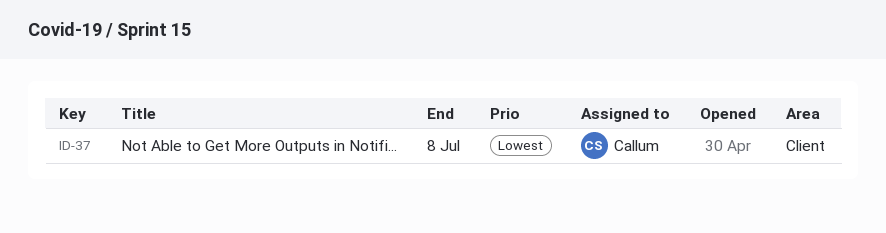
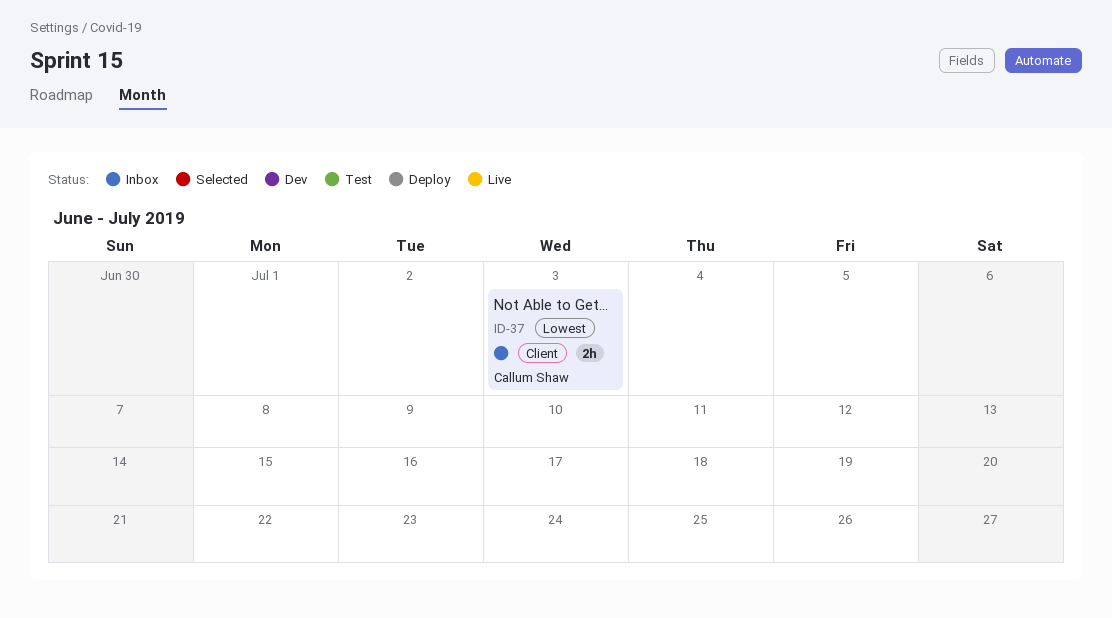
ID-37, due: Jul 8 -> Jul 3

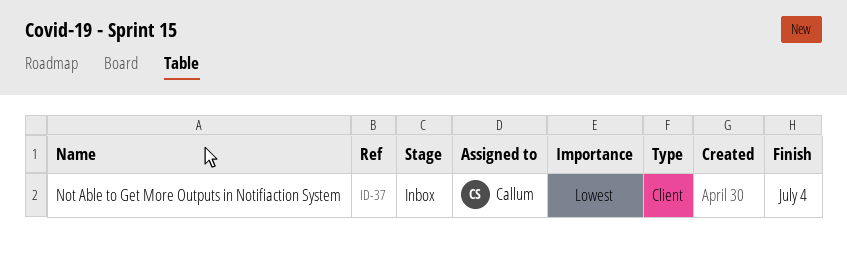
ID-37, due: Jul 3 -> Jul 4

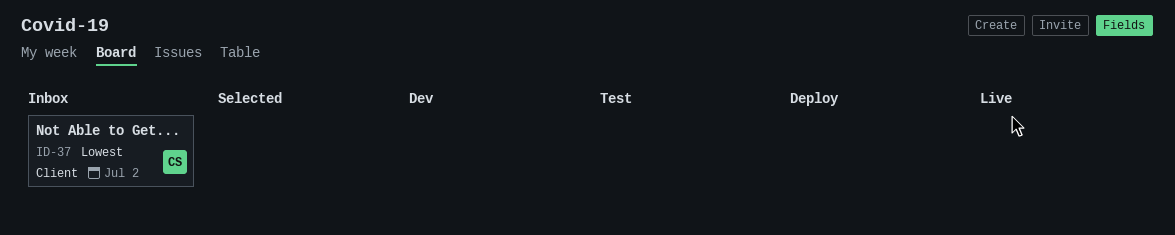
ID-37, due: Jul 4 -> Jul 2

